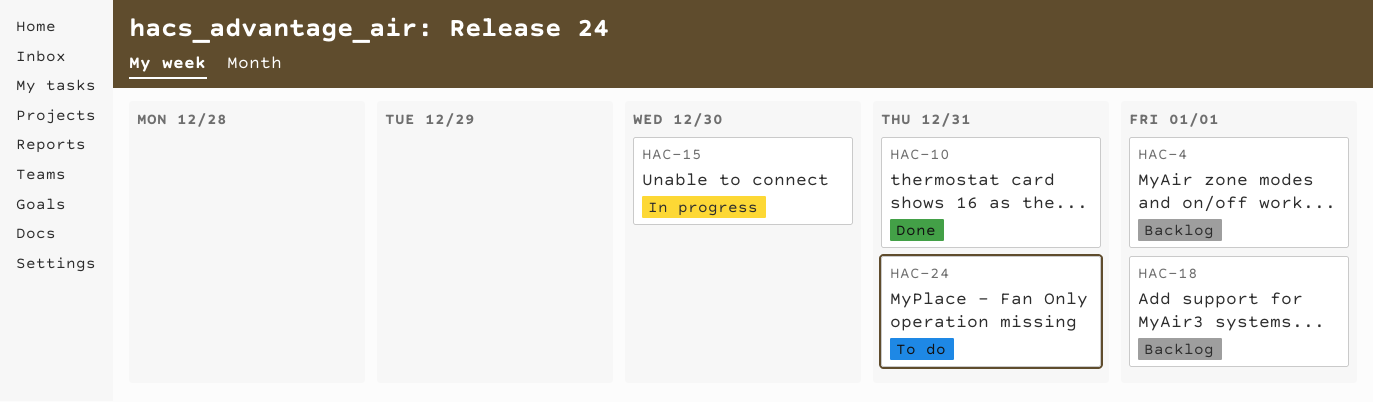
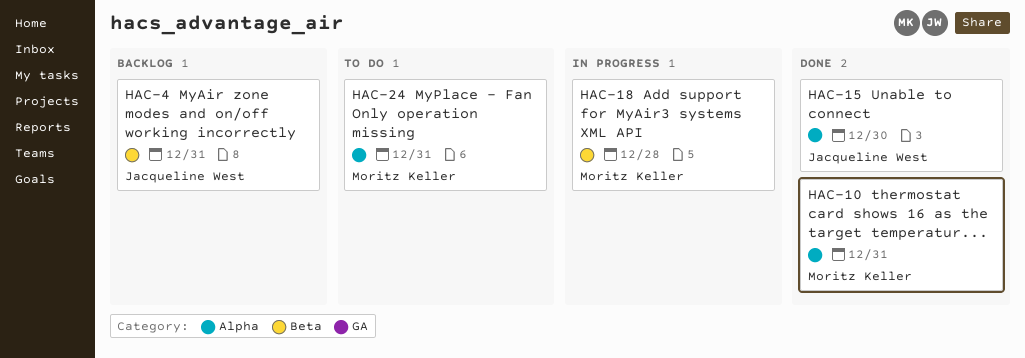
HAC-4, due: Jan 1 -> Dec 31
HAC-15, status: In progress -> Done
HAC-18, status: Backlog -> In progress
HAC-18, due: Jan 1 -> Dec 28

